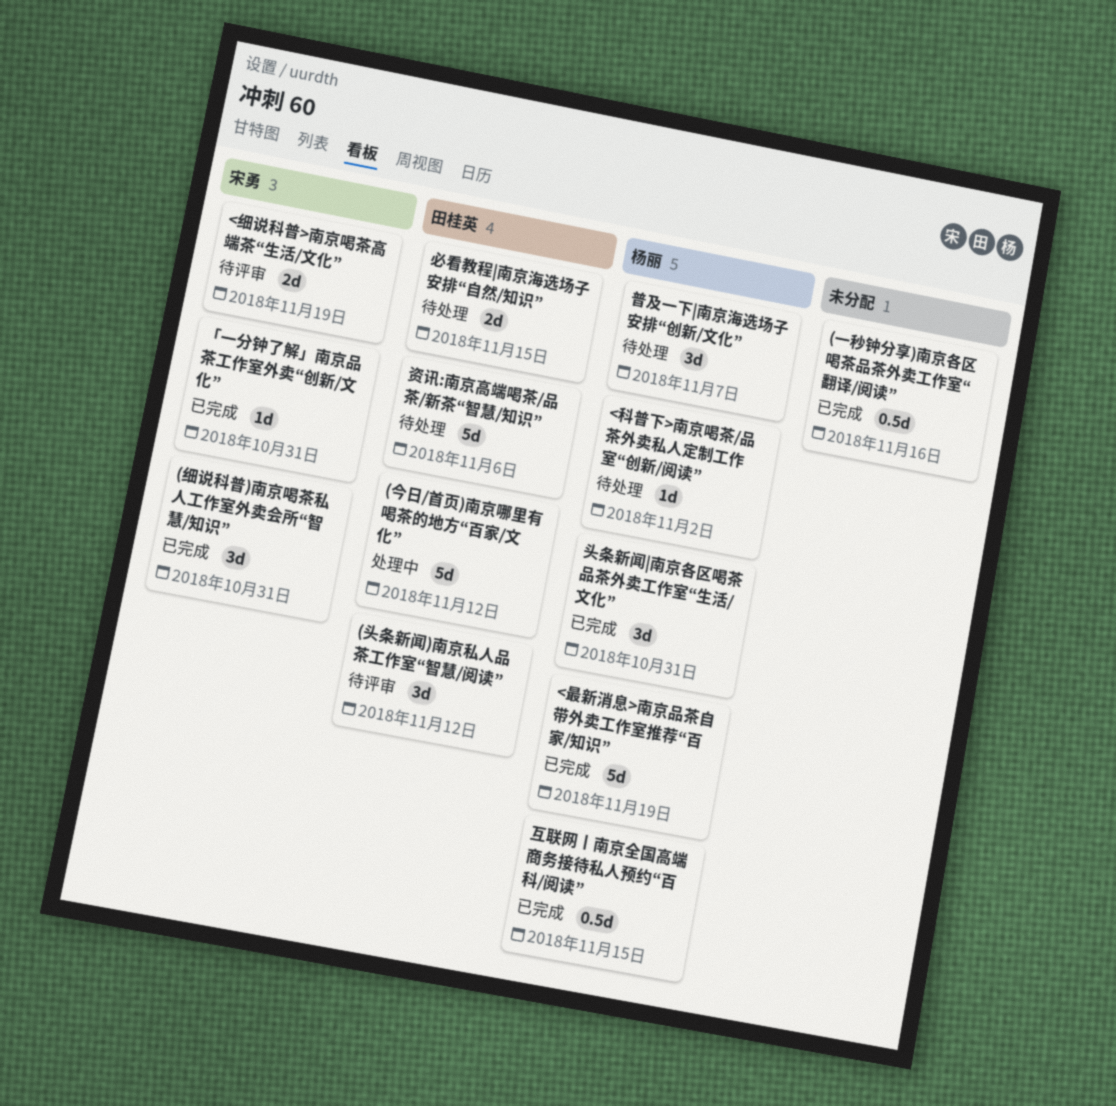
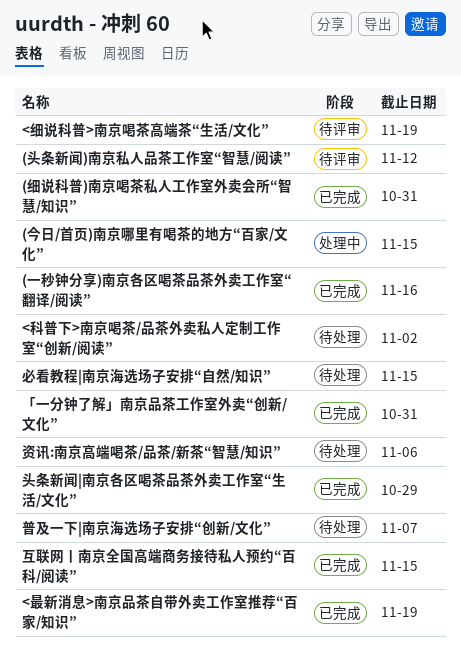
(今日/首页)南京哪里有喝茶的地方“百家/文化”, due: Nov 12 -> Nov 15
头条新闻|南京各区喝茶品茶外卖工作室“生活/文化”, due: Oct 31 -> Oct 29

